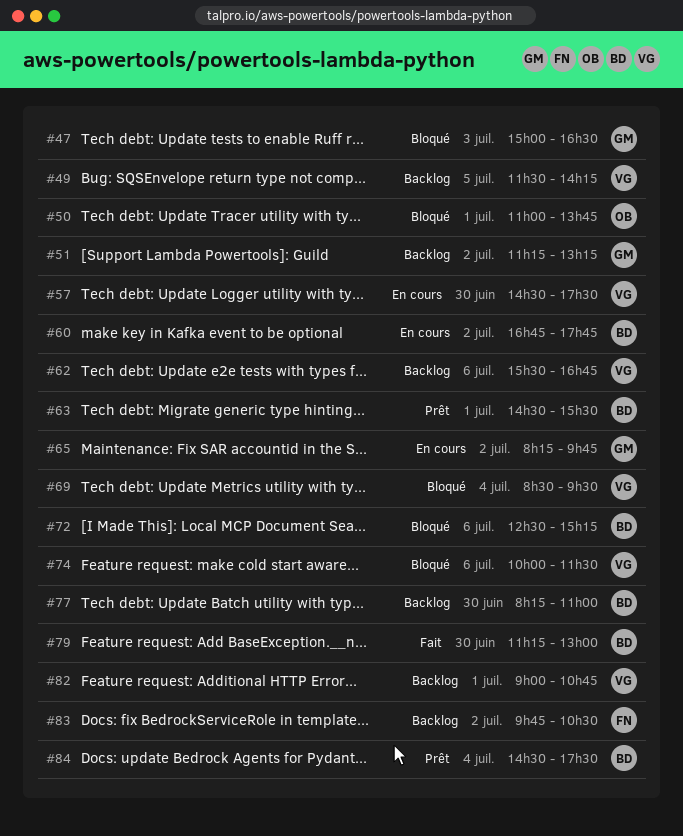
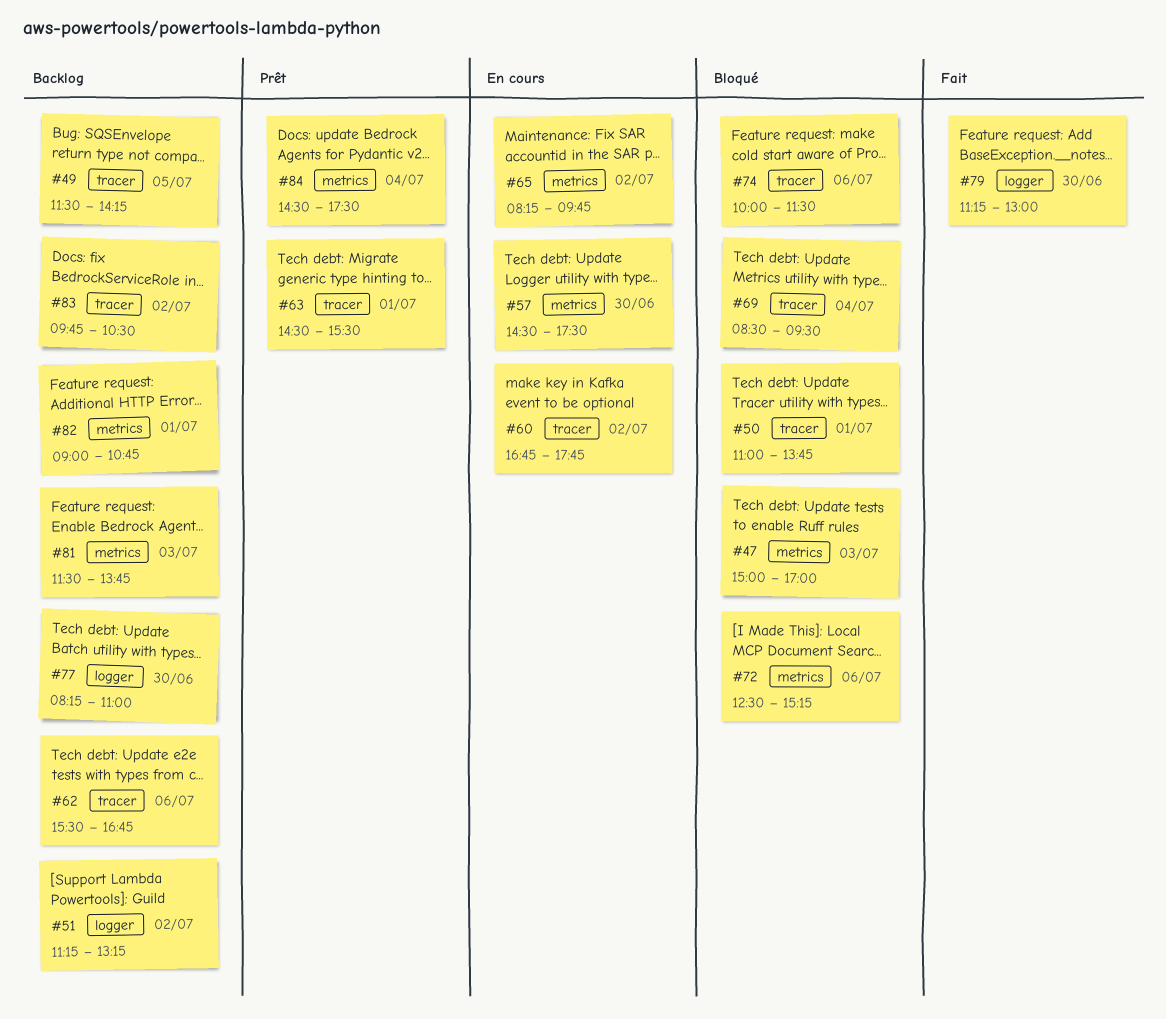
#47, ends: 16:30 -> 17:00
#81: none -> present

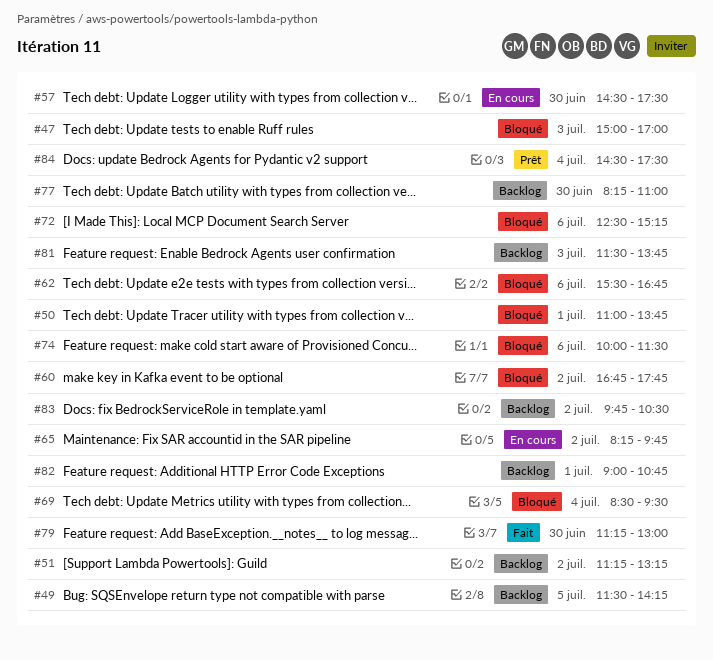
#60, status: En cours -> Bloqué
#62, status: Backlog -> Bloqué
#63: present -> none

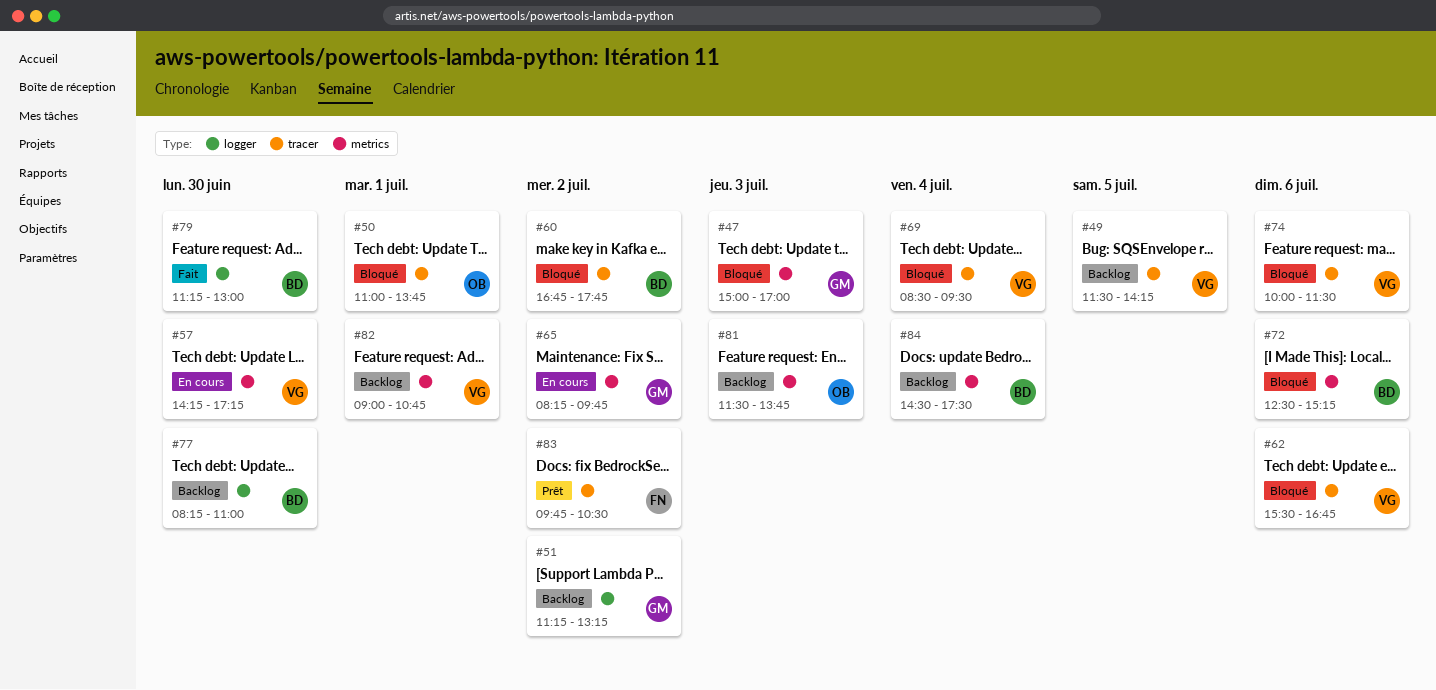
#57, begins: 14:30 -> 14:15
#57, ends: 17:30 -> 17:15
#83, status: Backlog -> Prêt
#84, status: Prêt -> Backlog

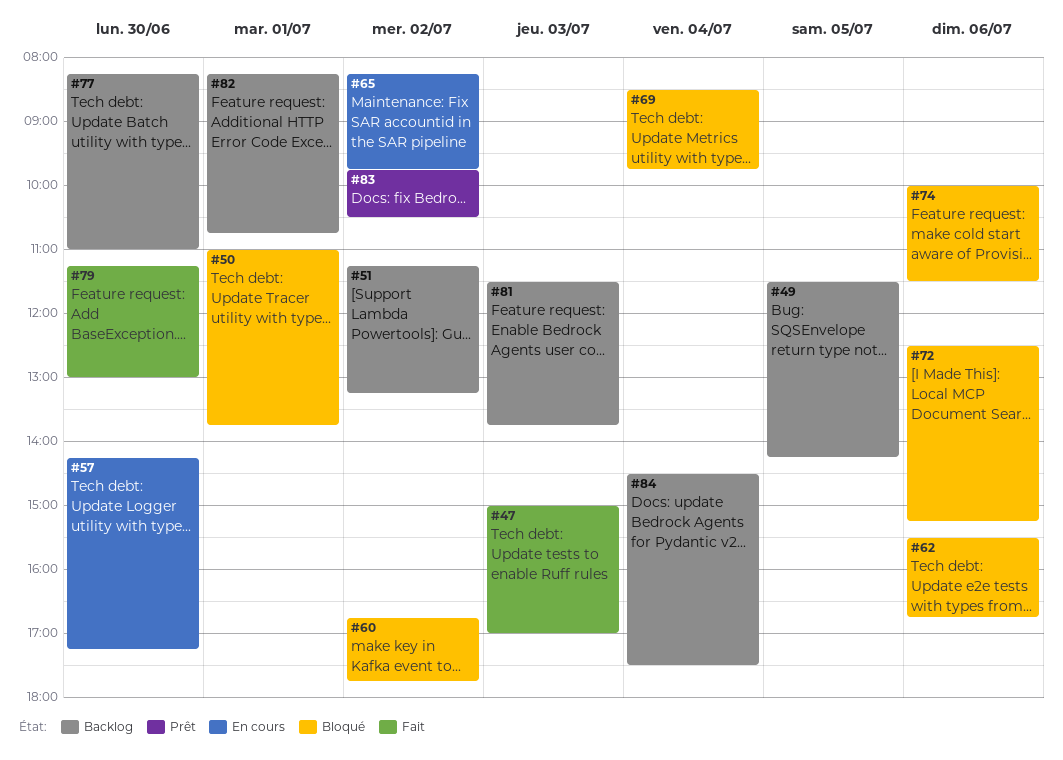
#47, status: Bloqué -> Fait
#69, ends: 09:30 -> 09:45
#82, begins: 09:00 -> 08:15

